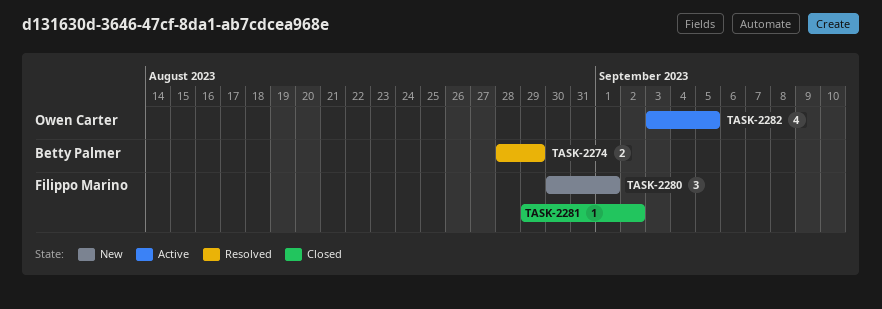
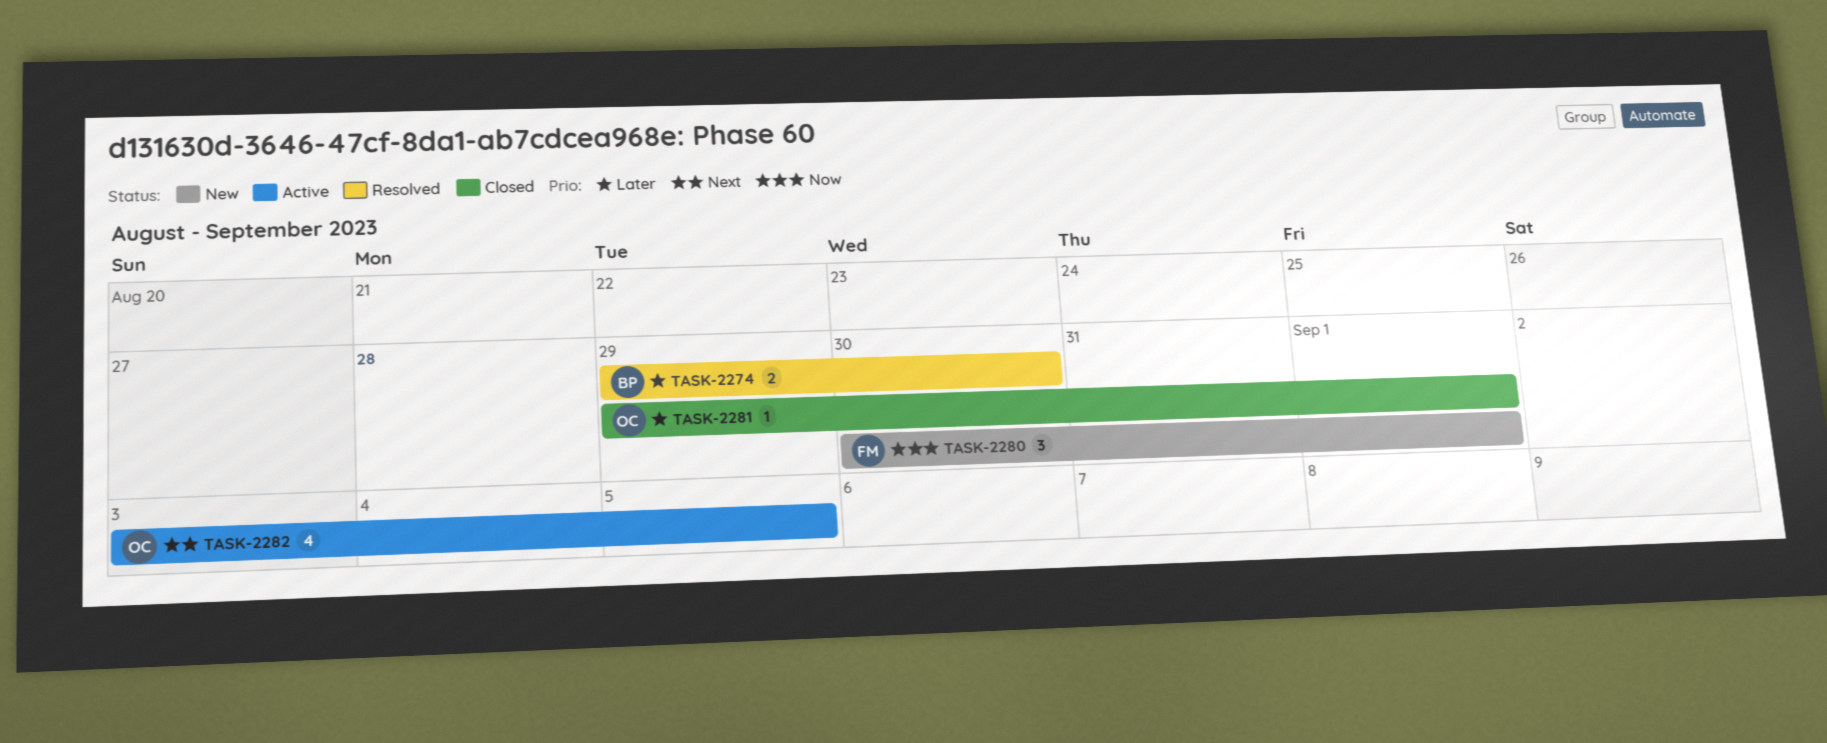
TASK-2274, start: Aug 28 -> Aug 29
TASK-2274, due: Aug 29 -> Aug 30
TASK-2281, owner: Filippo Marino -> Owen Carter
TASK-2281, due: Sep 2 -> Sep 1

